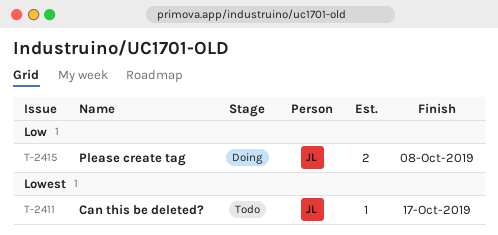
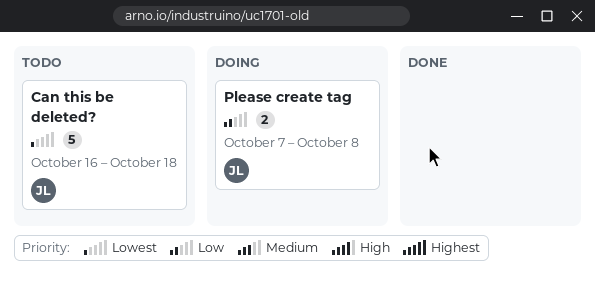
Can this be deleted?, estimate: 1 -> 5
Can this be deleted?, due: Oct 17 -> Oct 18

